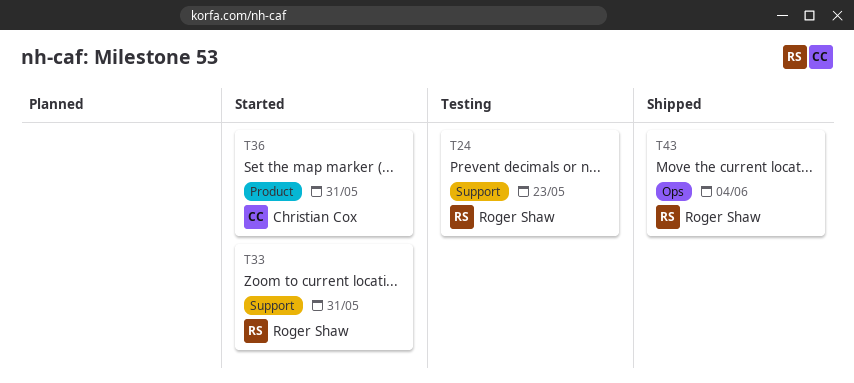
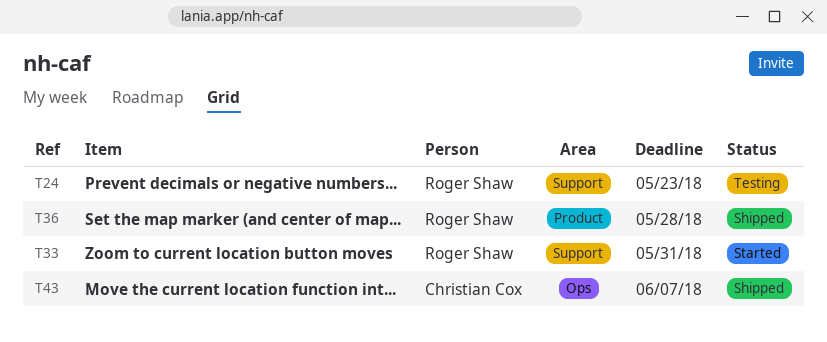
T36, status: Started -> Shipped
T36, owner: Christian Cox -> Roger Shaw
T36, due: May 31 -> May 28
T43, owner: Roger Shaw -> Christian Cox
T43, due: Jun 4 -> Jun 7

